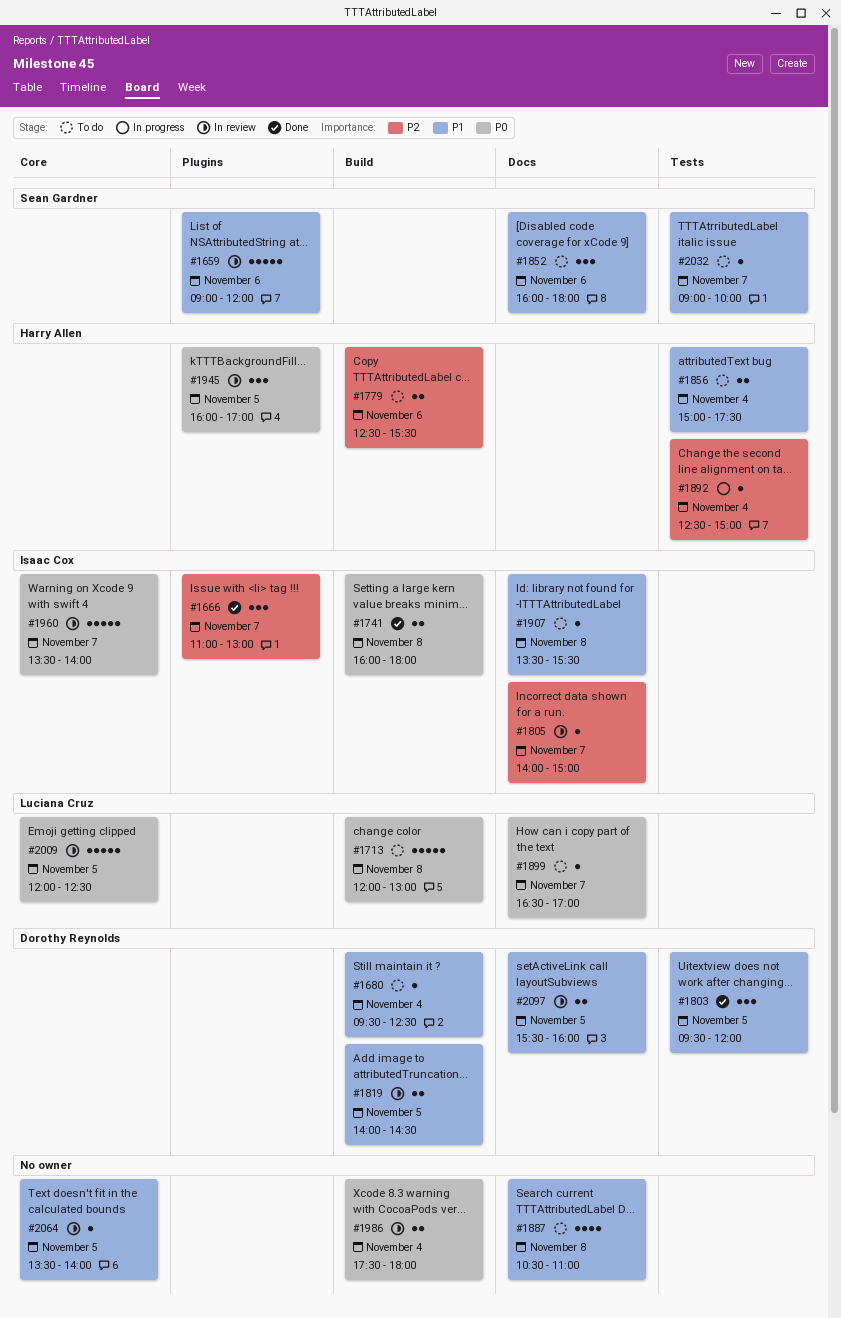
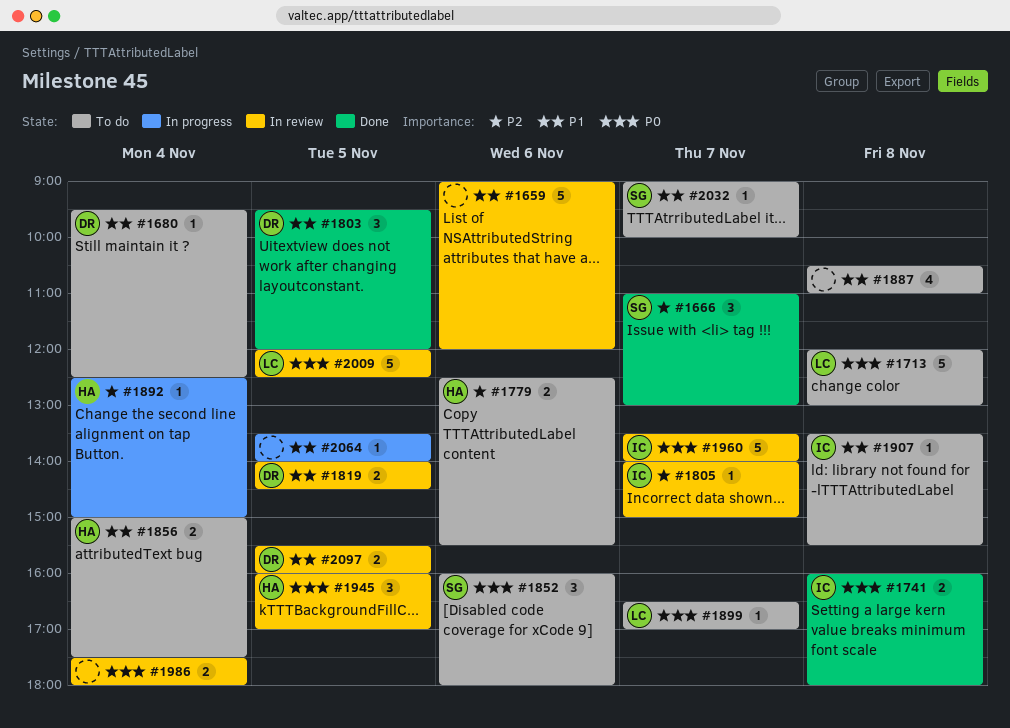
#1659, owner: Sean Gardner -> none
#1666, owner: Isaac Cox -> Sean Gardner
#1852, priority: P1 -> P0
#2064, status: In review -> In progress

